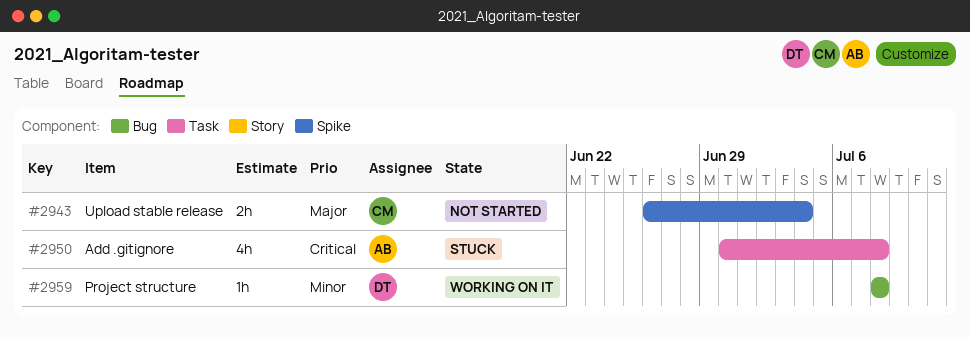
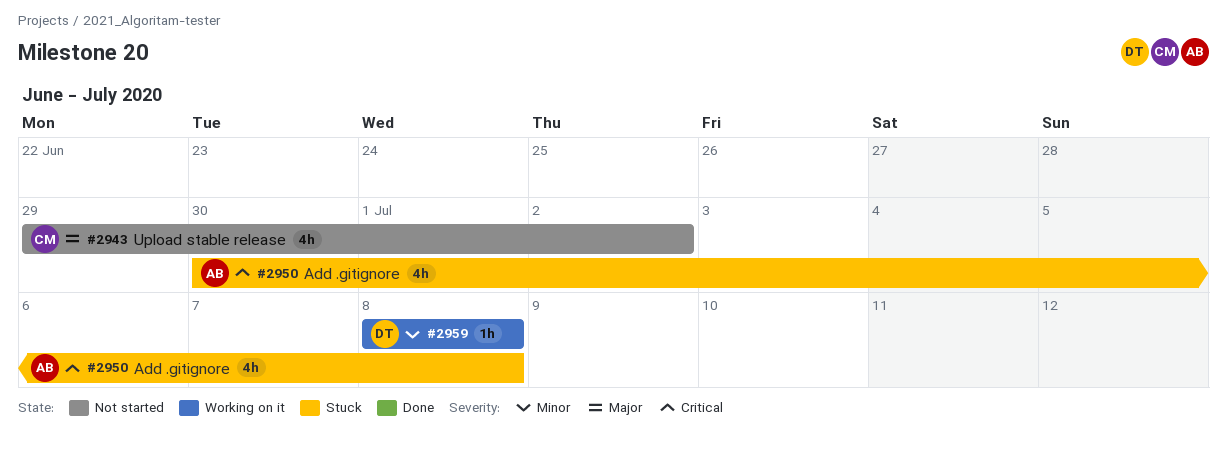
#2943, estimate: 2h -> 4h
#2943, start: Jun 26 -> Jun 29
#2943, due: Jul 4 -> Jul 2

